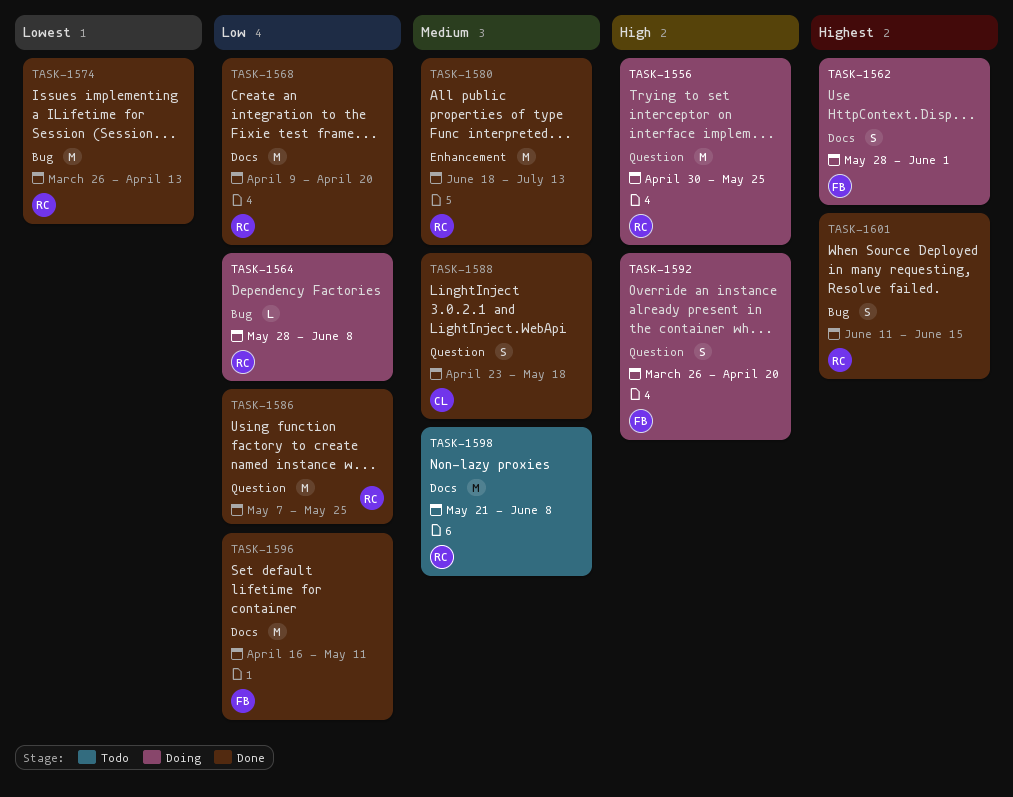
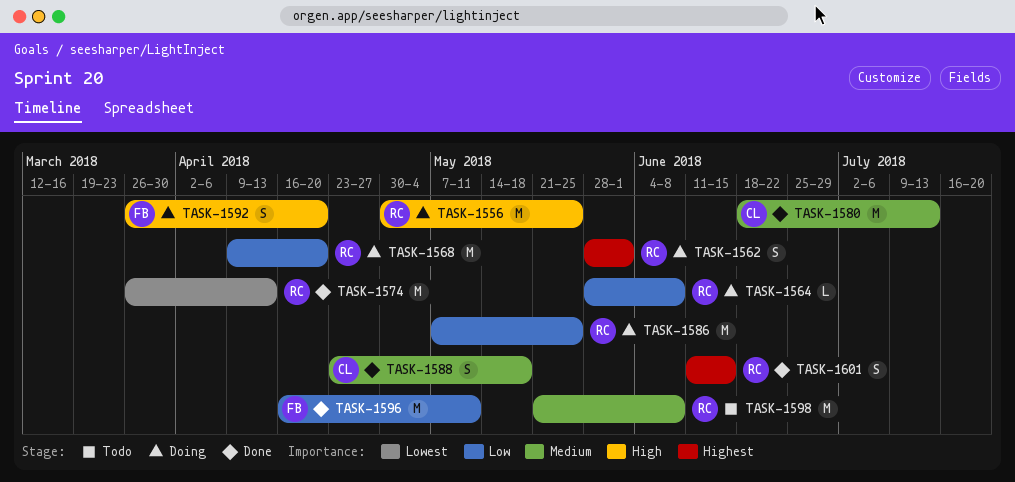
TASK-1562, owner: FB -> RC
TASK-1568, status: Done -> Doing
TASK-1580, owner: RC -> CL
TASK-1586, status: Done -> Doing

